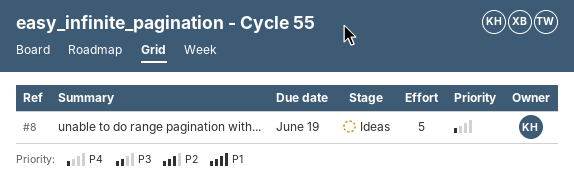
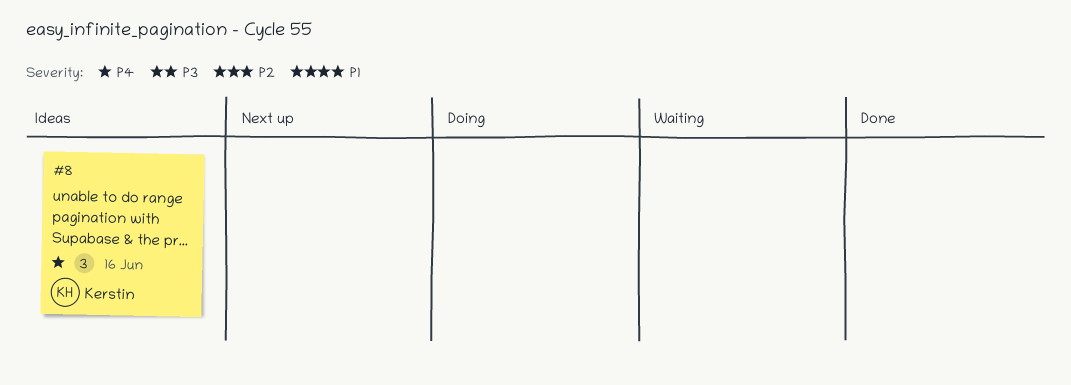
#8, estimate: 5 -> 3
#8, due: Jun 19 -> Jun 16

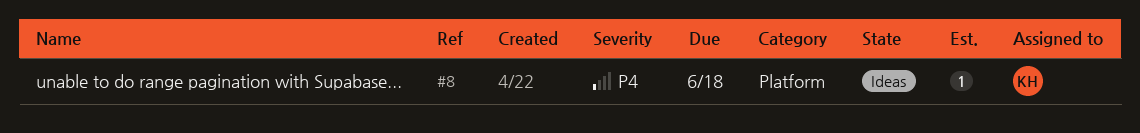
#8, estimate: 3 -> 1
#8, due: Jun 16 -> Jun 18

